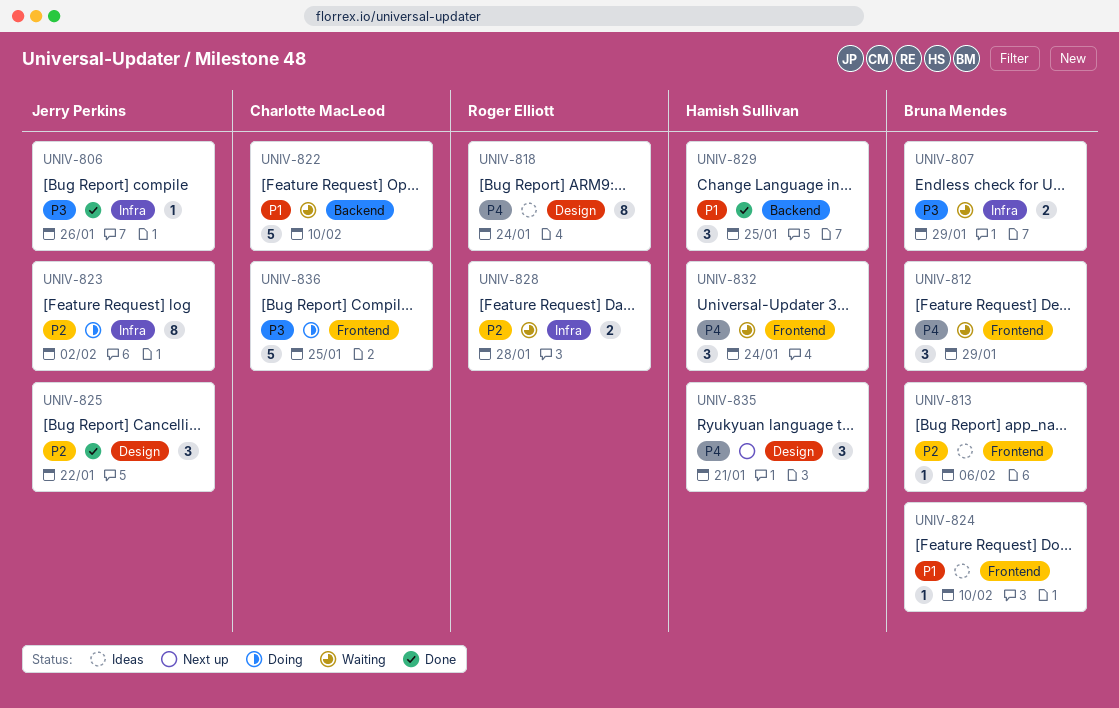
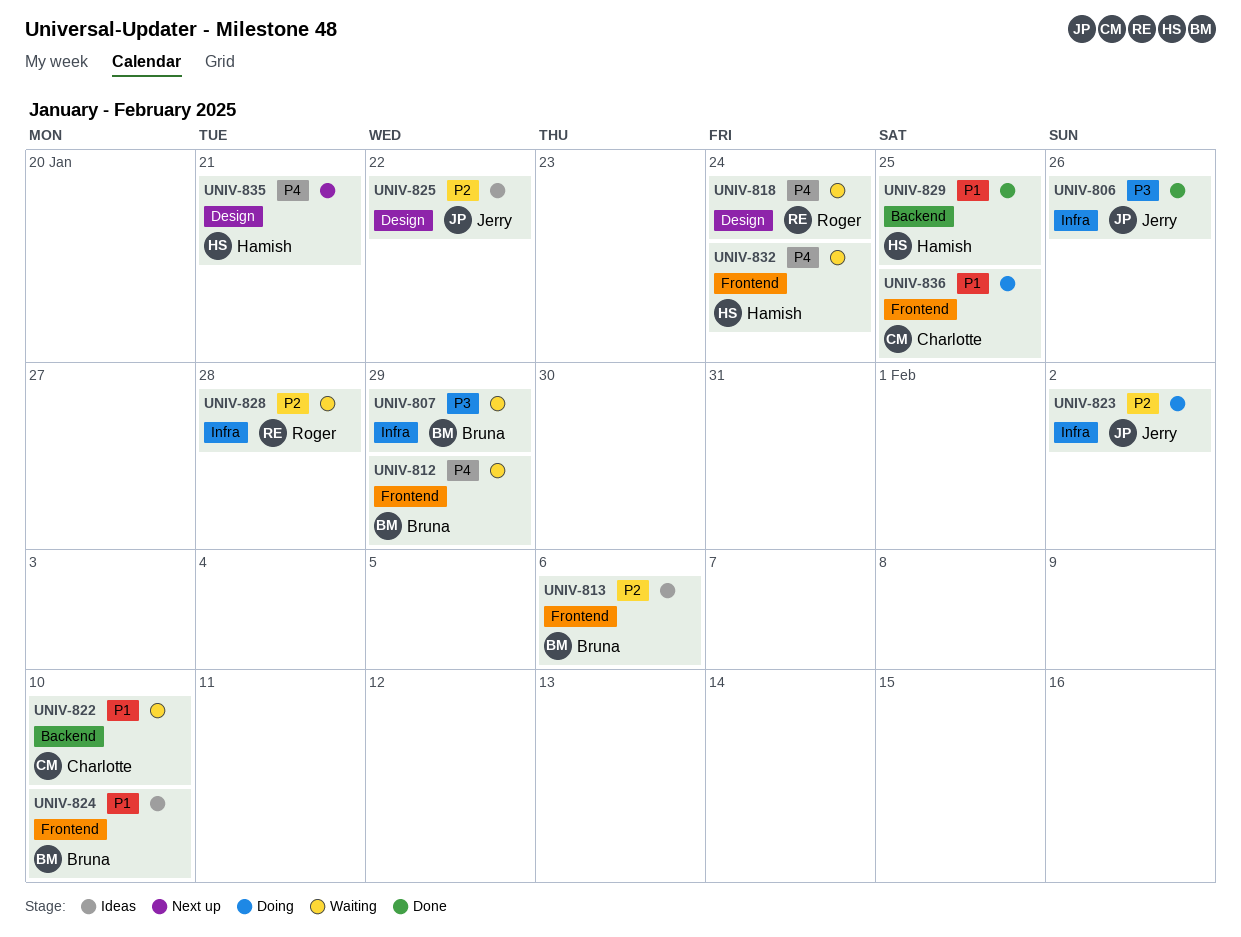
UNIV-818, status: Ideas -> Waiting
UNIV-825, status: Done -> Ideas
UNIV-836, priority: P3 -> P1

